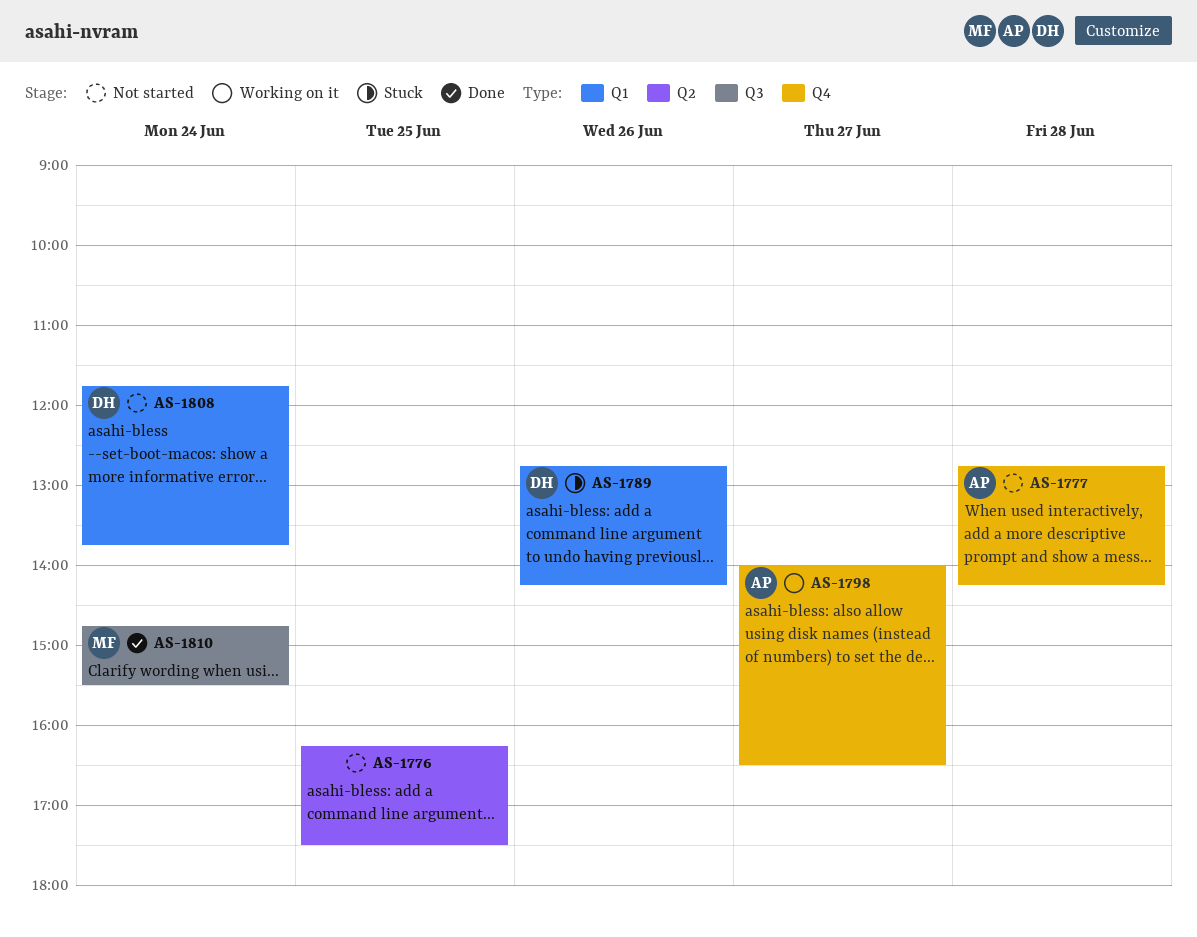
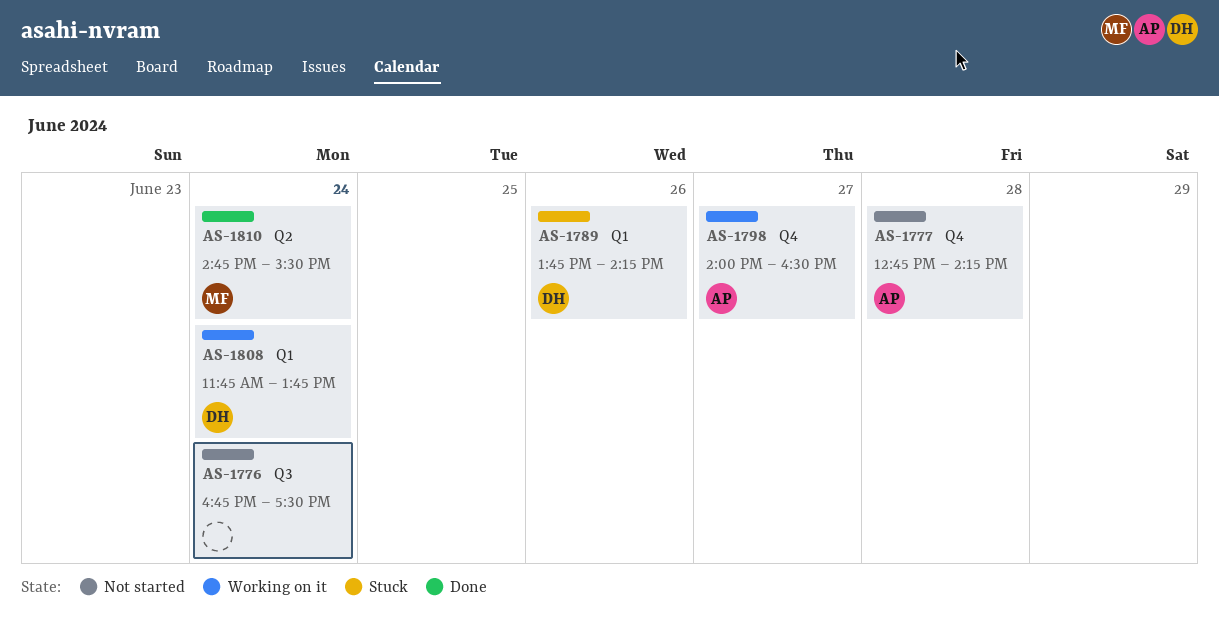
AS-1776, label: Q2 -> Q3
AS-1776, day: Jun 25 -> Jun 24
AS-1776, begins: 16:15 -> 16:45
AS-1789, begins: 12:45 -> 13:45
AS-1808, status: Not started -> Working on it
AS-1810, label: Q3 -> Q2

